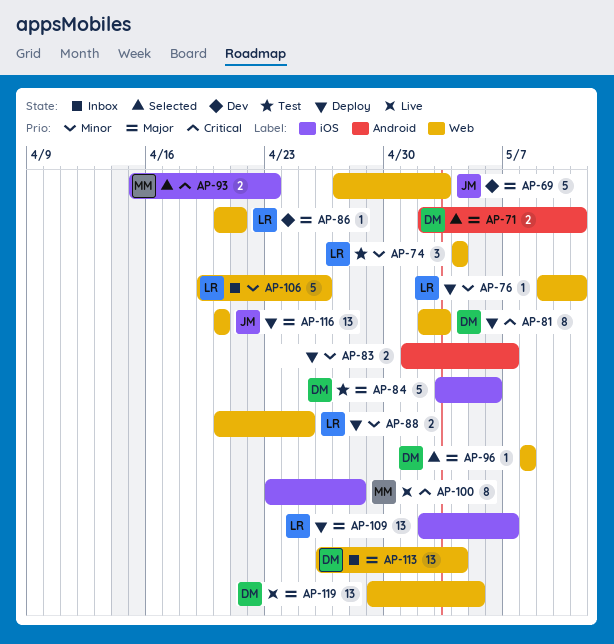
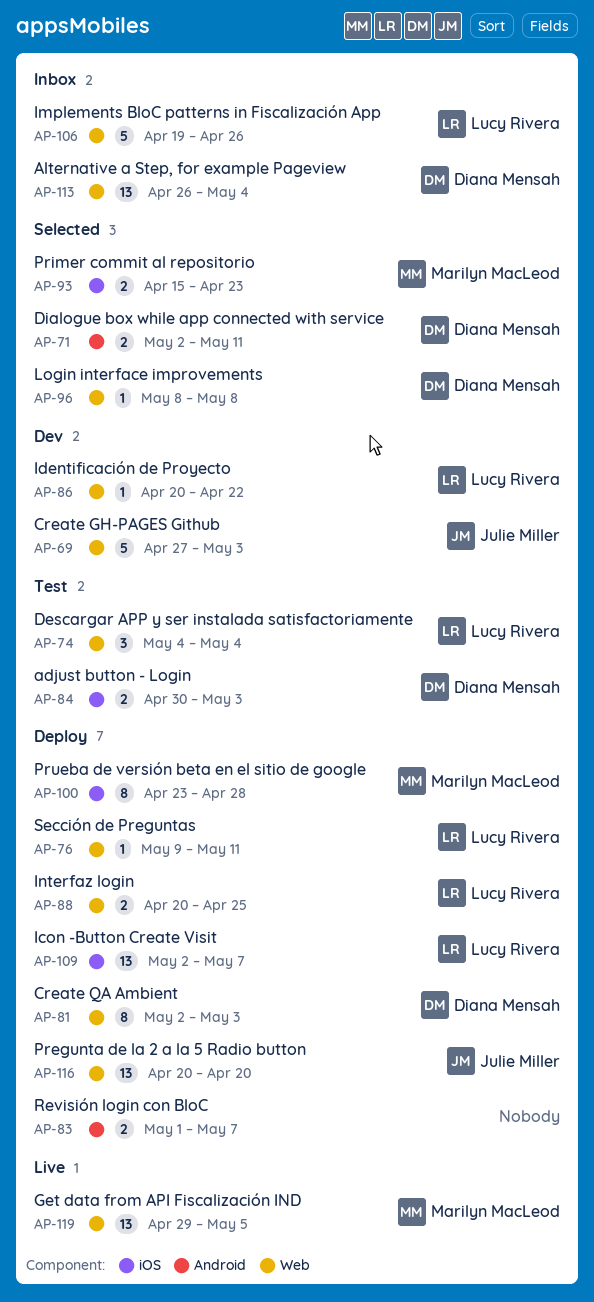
AP-84, estimate: 5 -> 2
AP-84, start: May 3 -> Apr 30
AP-84, due: May 6 -> May 3
AP-86, due: Apr 21 -> Apr 22
AP-100, status: Live -> Deploy
AP-119, owner: Diana Mensah -> Marilyn MacLeod

